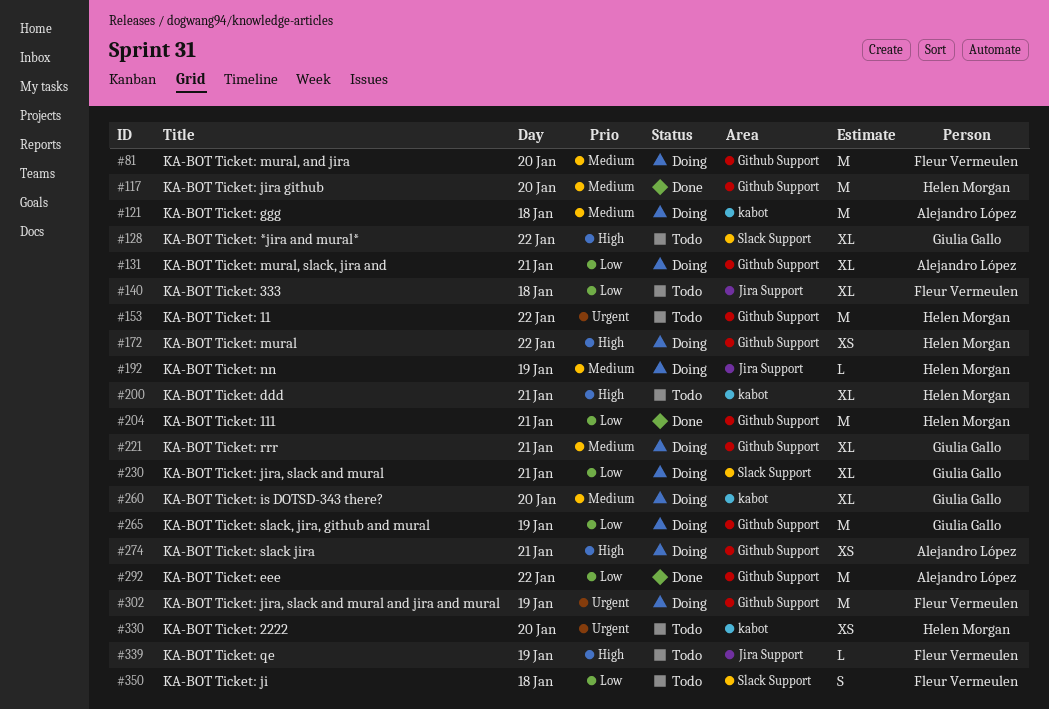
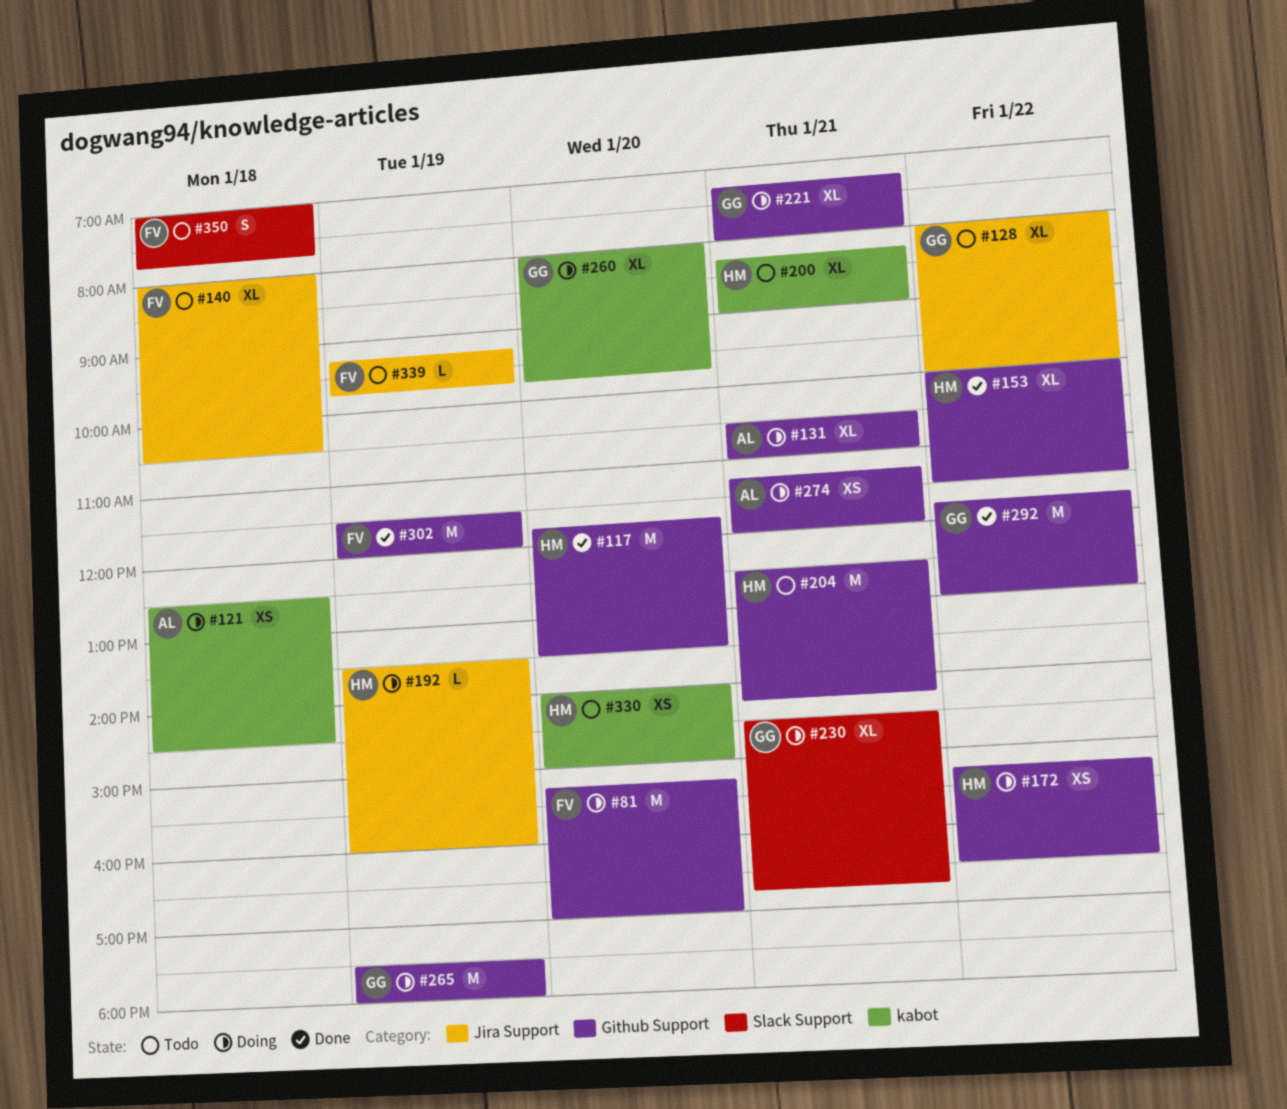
#121, estimate: M -> XS
#128, label: Slack Support -> Jira Support
#153, status: Todo -> Done
#153, estimate: M -> XL
#204, status: Done -> Todo
#292, owner: Alejandro López -> Giulia Gallo
#302, status: Doing -> Done

